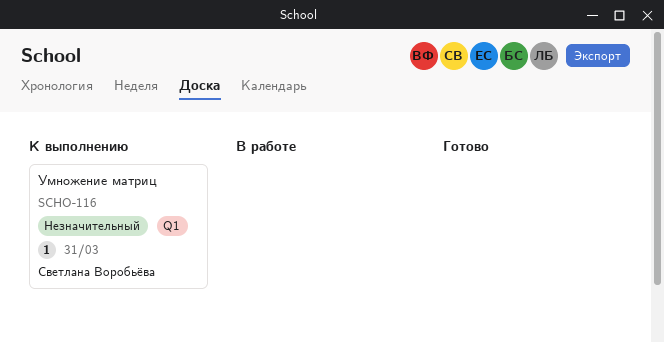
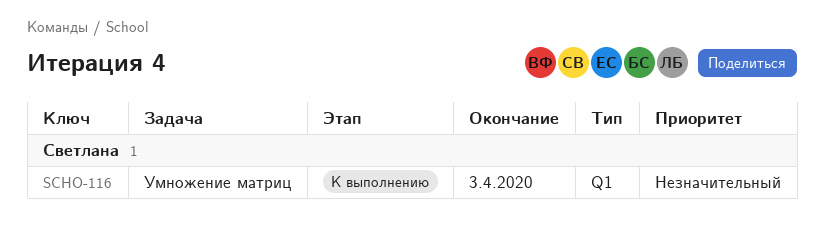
SCHO-116, due: Mar 31 -> Apr 3

